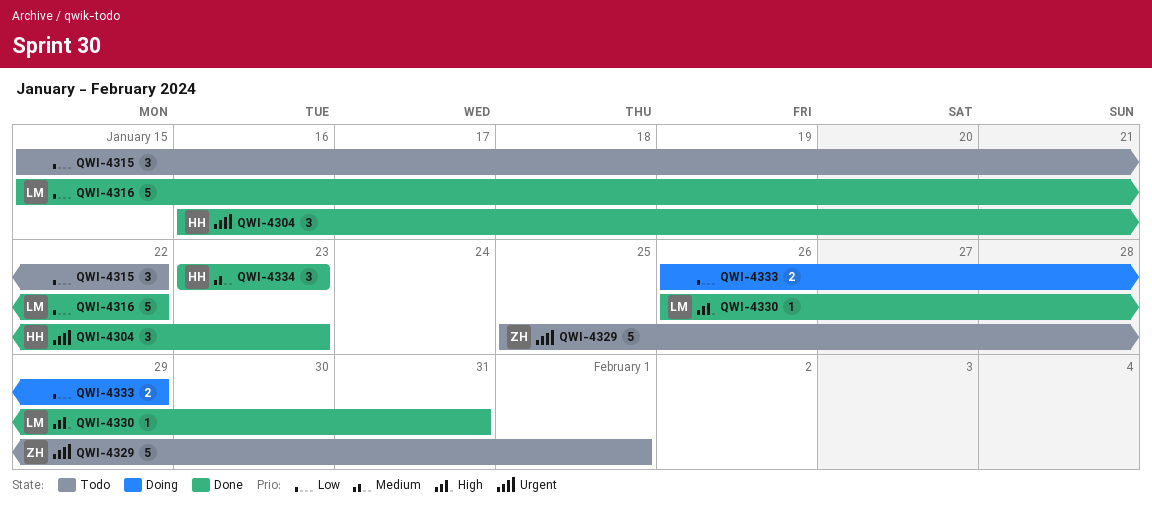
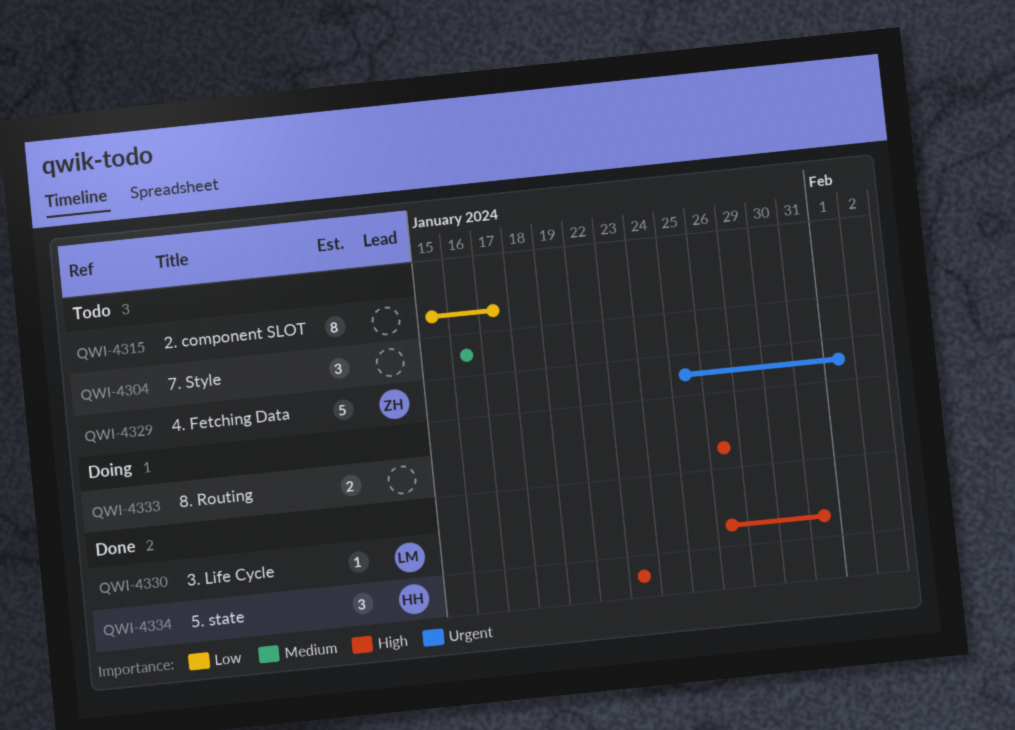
QWI-4304, status: Done -> Todo
QWI-4304, owner: HH -> none
QWI-4304, priority: Urgent -> Medium
QWI-4304, due: Jan 23 -> Jan 16
QWI-4315, estimate: 3 -> 8
QWI-4315, due: Jan 22 -> Jan 17
QWI-4316: present -> none
QWI-4333, priority: Low -> High
QWI-4333, due: Jan 29 -> Jan 26
QWI-4334, priority: Medium -> High

